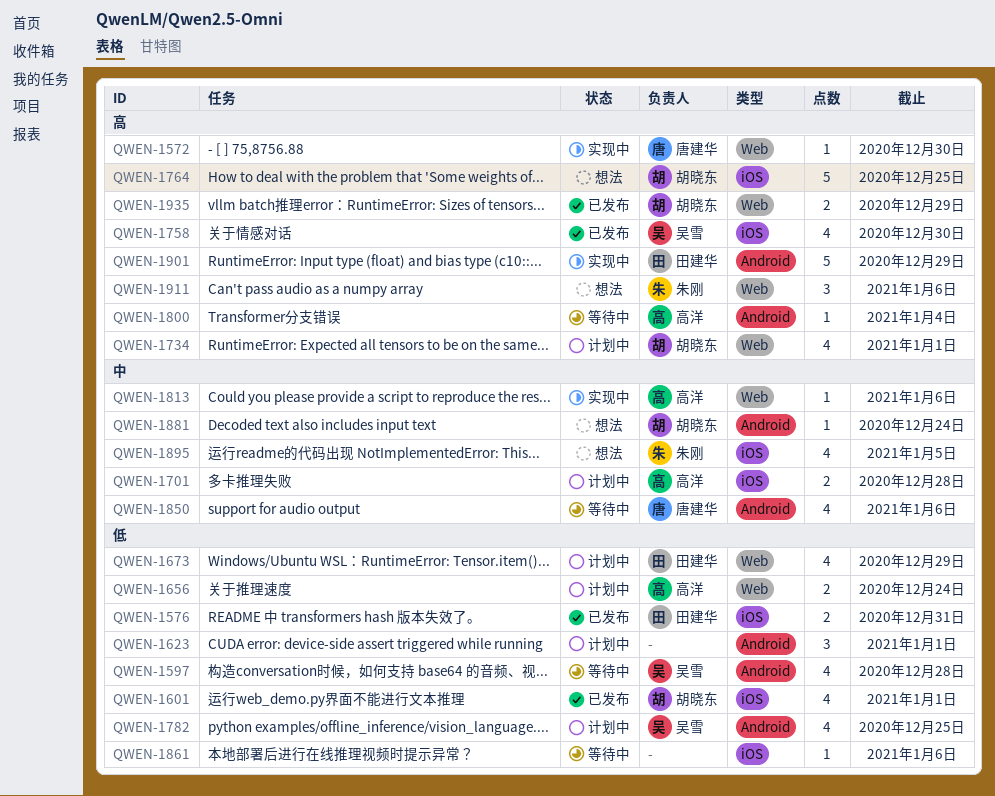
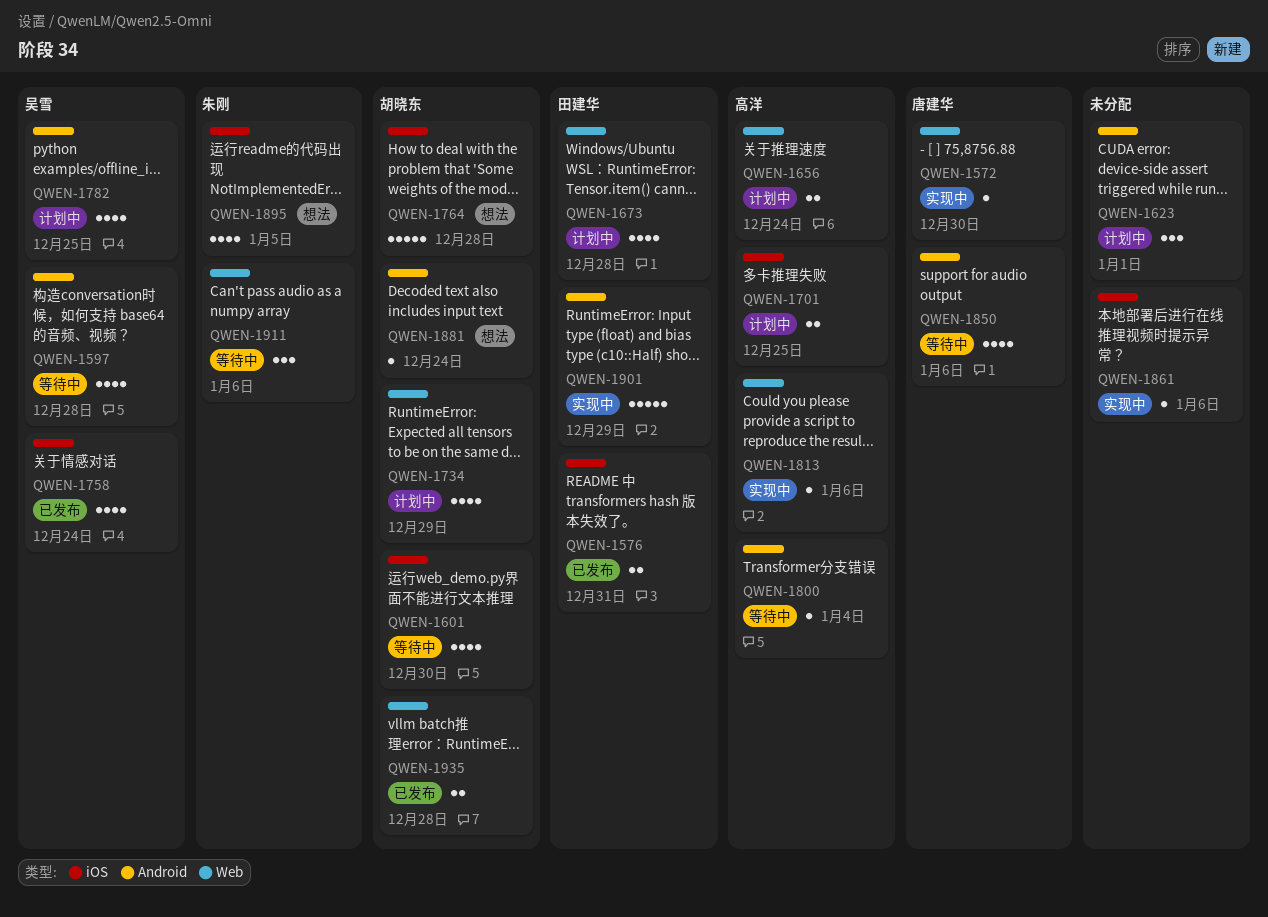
QWEN-1601, status: 已发布 -> 等待中
QWEN-1601, due: Jan 1 -> Dec 30
QWEN-1673, due: Dec 29 -> Dec 28
QWEN-1701, due: Dec 28 -> Dec 25
QWEN-1734, due: Jan 1 -> Dec 29
QWEN-1758, due: Dec 30 -> Dec 24
QWEN-1764, due: Dec 25 -> Dec 28
QWEN-1861, status: 等待中 -> 实现中
QWEN-1911, status: 想法 -> 等待中
QWEN-1935, due: Dec 29 -> Dec 28

